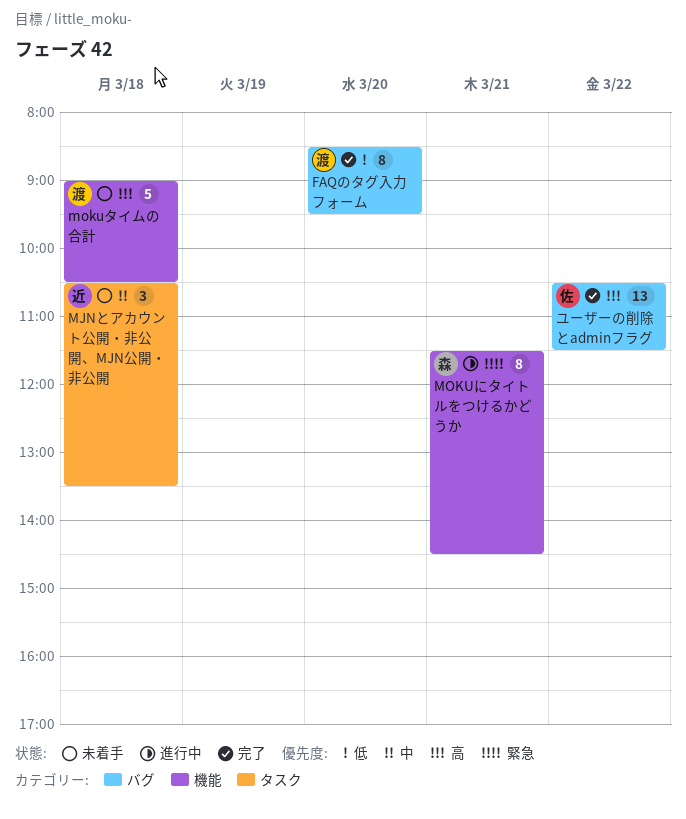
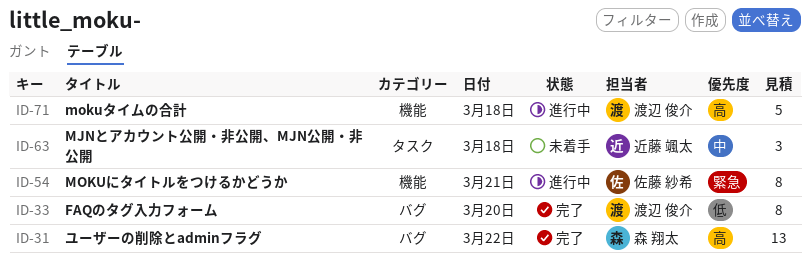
MOKUにタイトルをつけるかどうか, owner: 森 翔太 -> 佐藤 紗希
mokuタイムの合計, status: 未着手 -> 進行中
ユーザーの削除とadminフラグ, owner: 佐藤 紗希 -> 森 翔太

